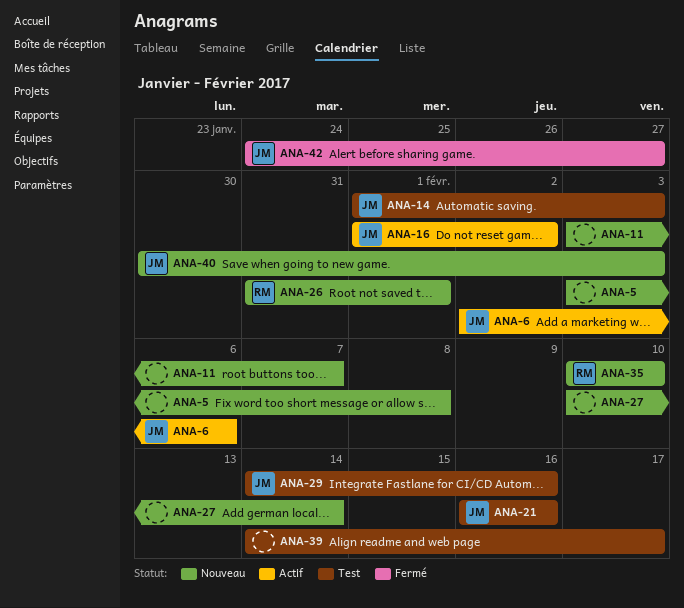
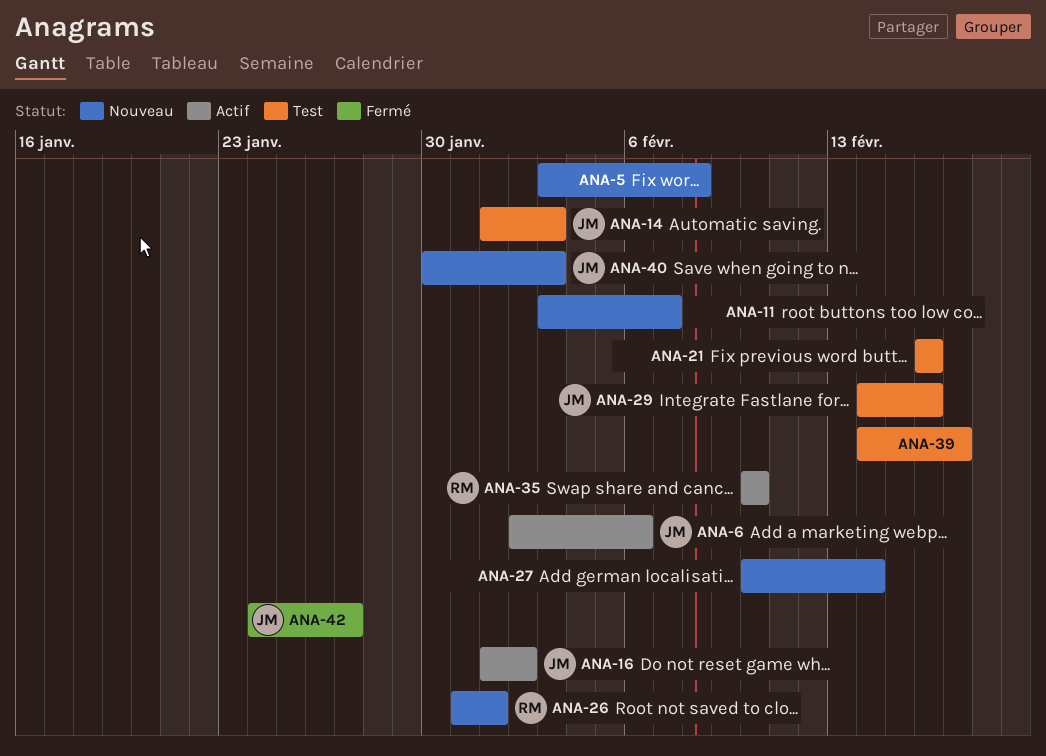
ANA-21, owner: JM -> none
ANA-35, status: Nouveau -> Actif

